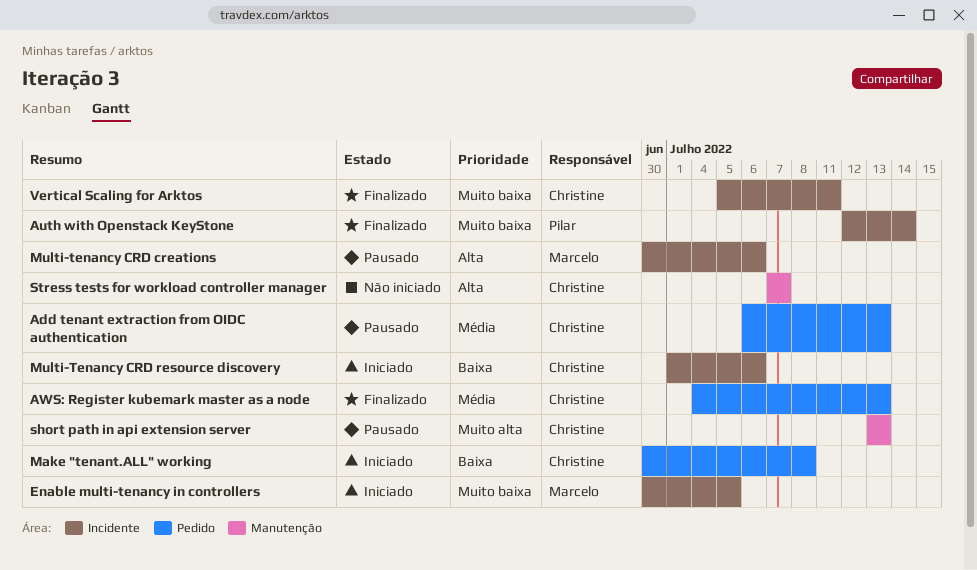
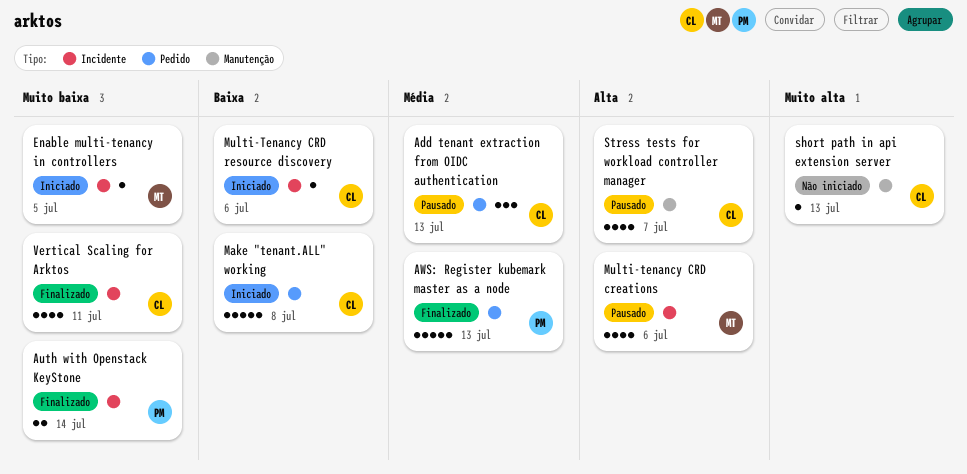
AWS: Register kubemark master as a node, owner: Christine -> Pilar
short path in api extension server, status: Pausado -> Não iniciado
Stress tests for workload controller manager, status: Não iniciado -> Pausado

